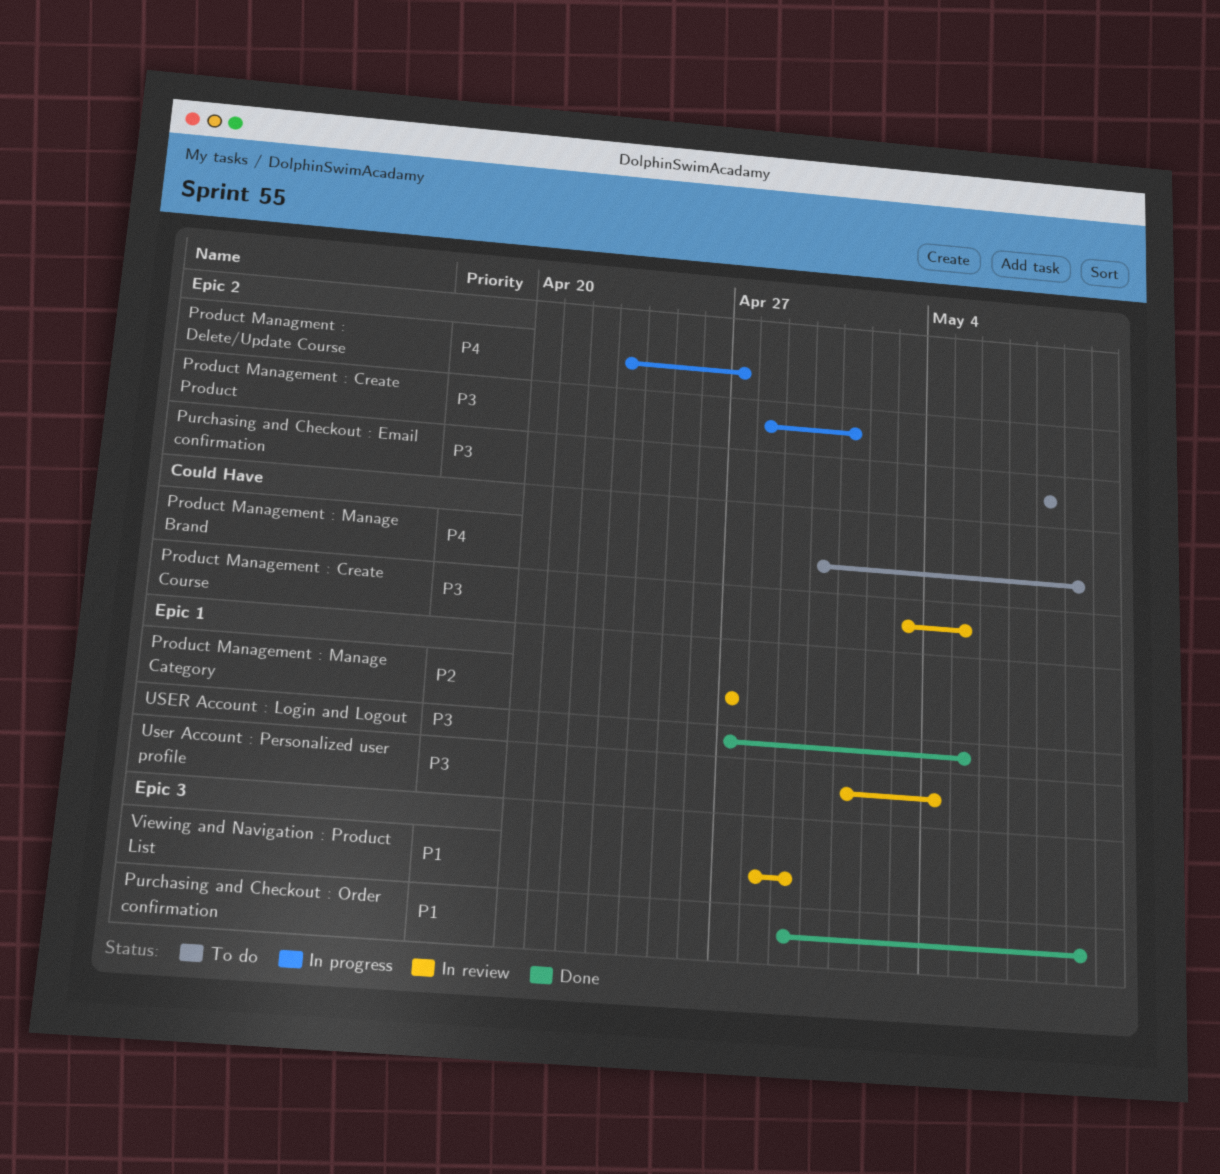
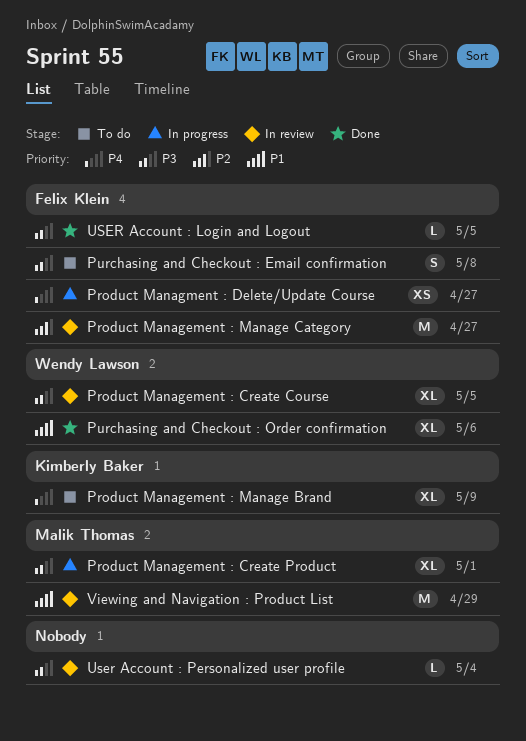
Purchasing and Checkout : Order confirmation, due: May 9 -> May 6

